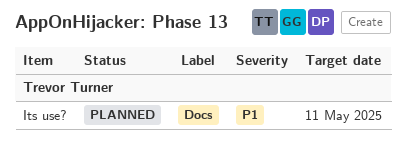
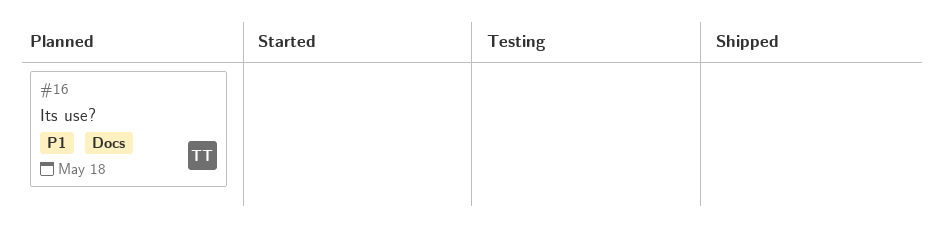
Its use?, due: May 11 -> May 18

